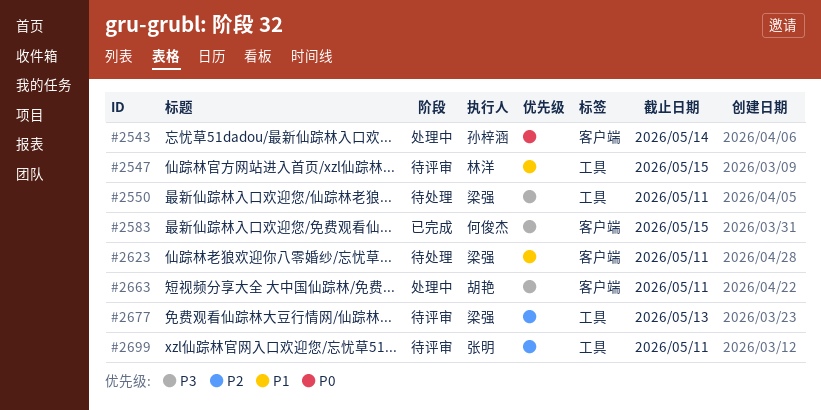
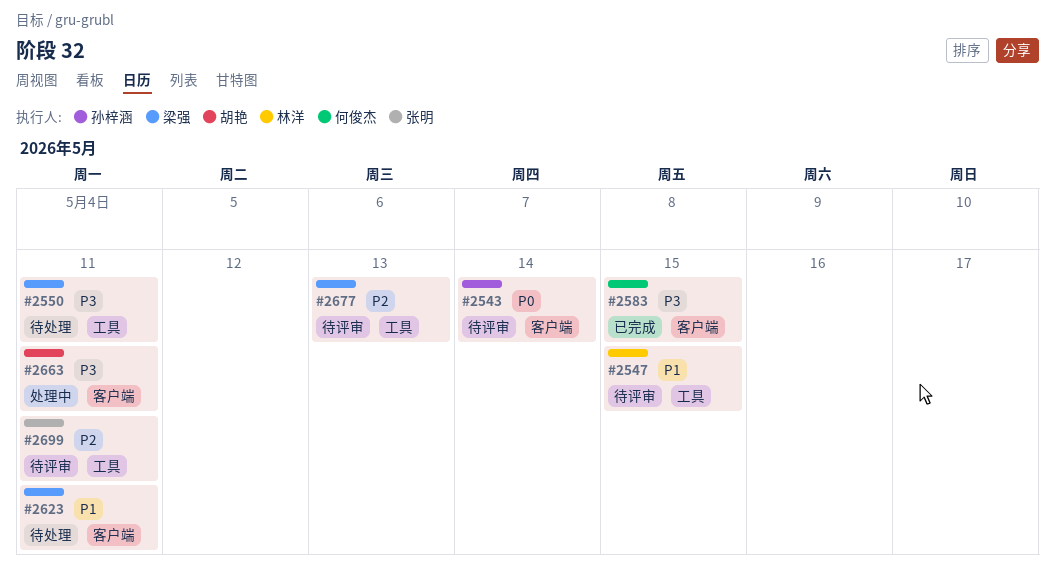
#2543, status: 处理中 -> 待评审

